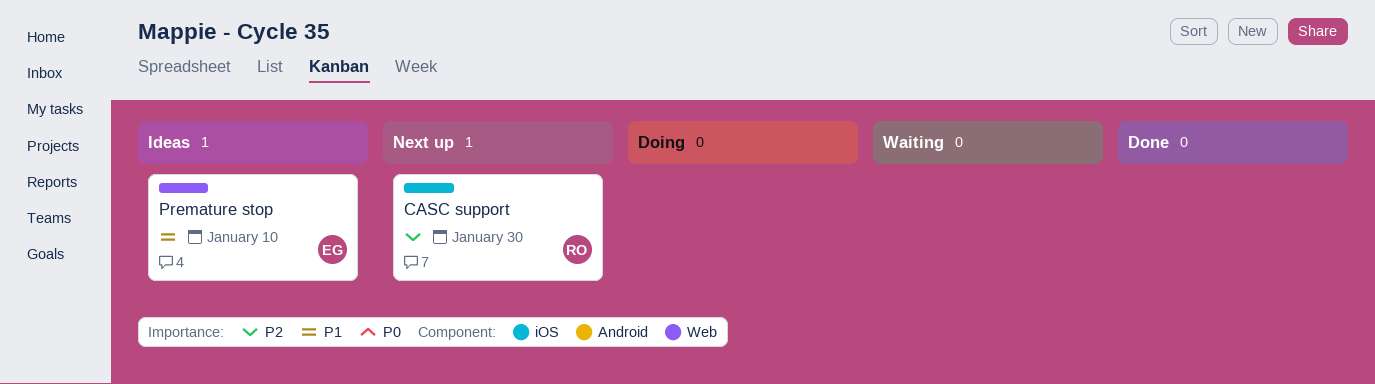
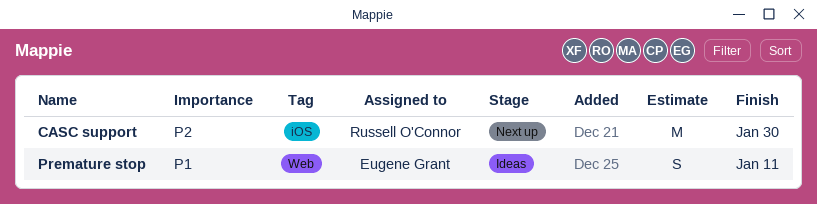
Premature stop, due: Jan 10 -> Jan 11

